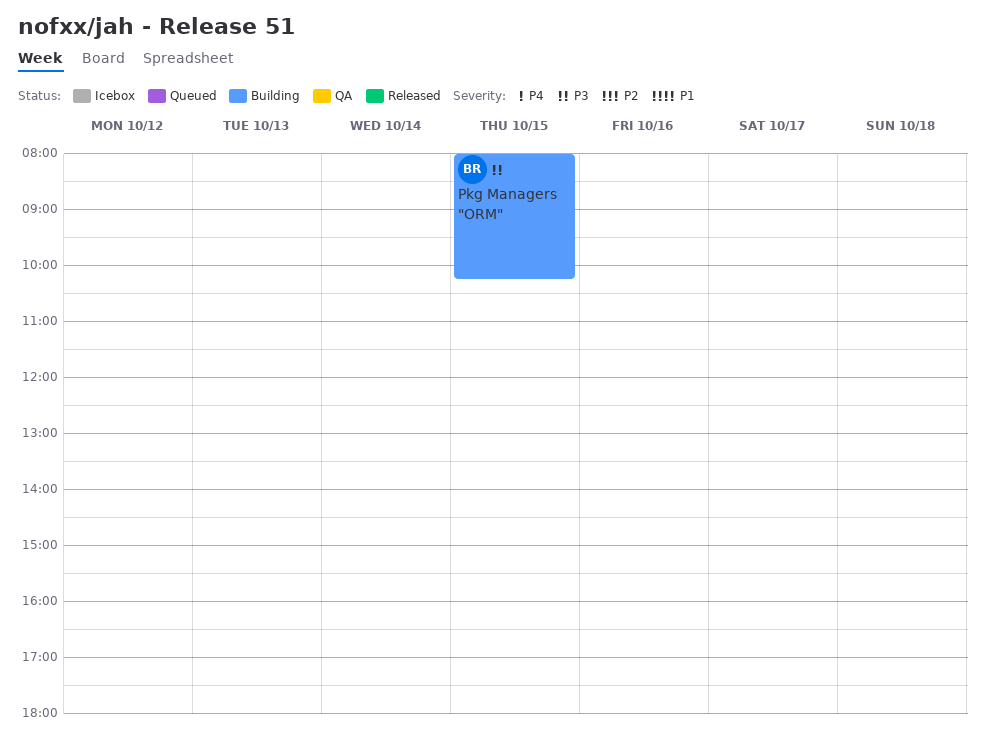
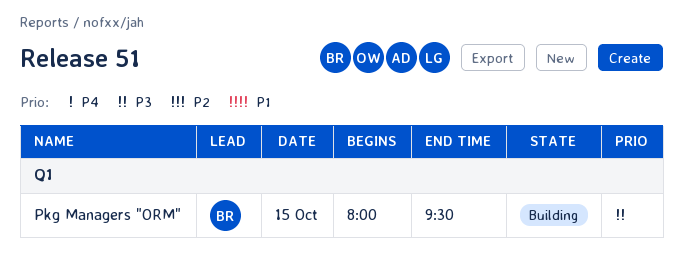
Pkg Managers "ORM", ends: 10:15 -> 09:30

